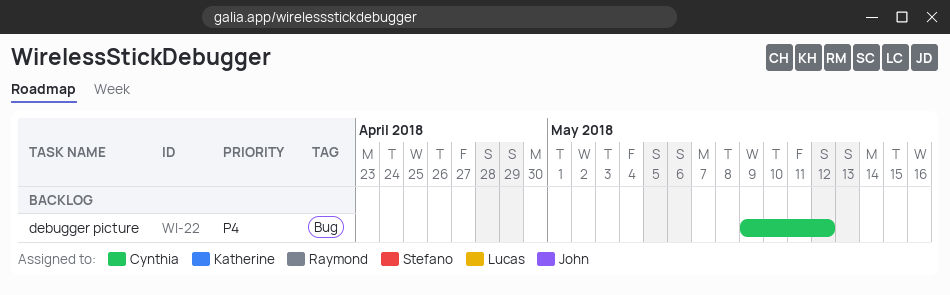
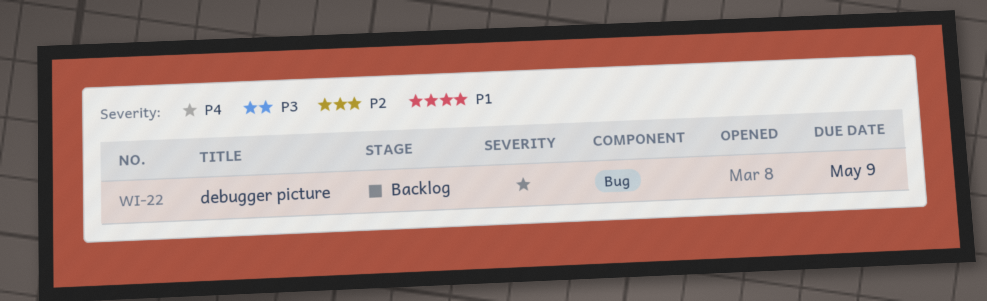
WI-22, due: May 12 -> May 9

